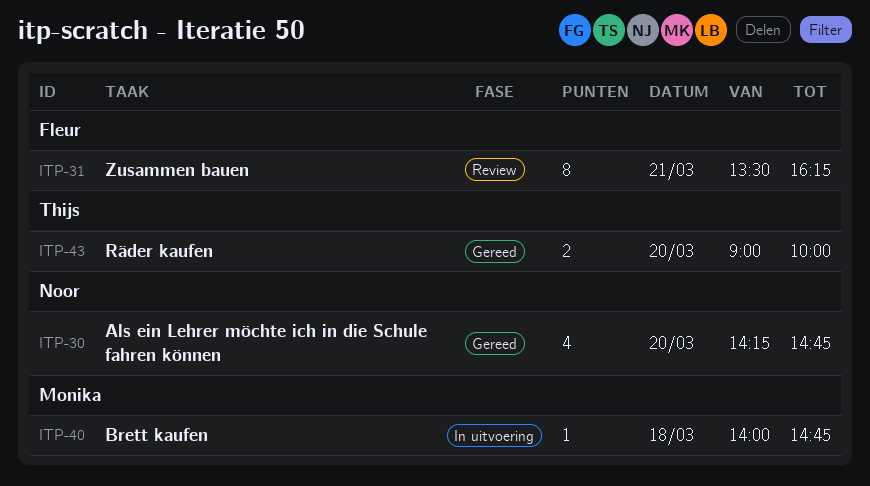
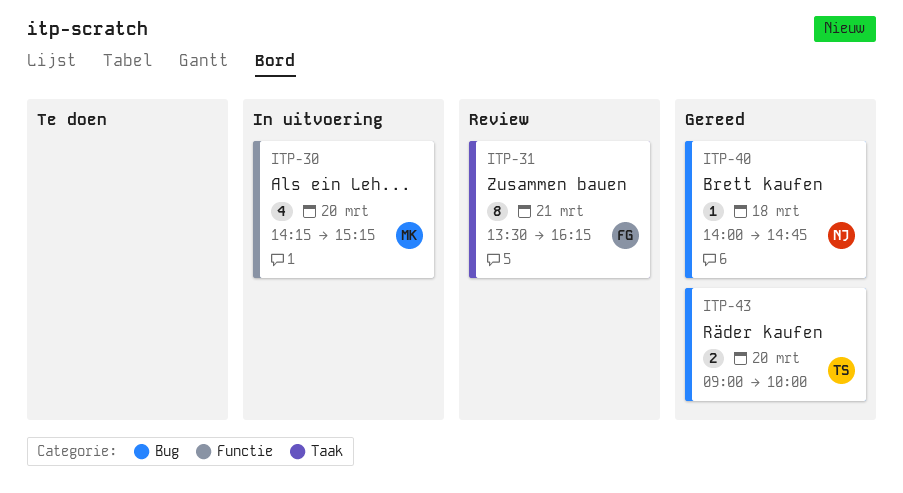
ITP-30, status: Gereed -> In uitvoering
ITP-30, owner: Noor -> Monika
ITP-30, ends: 14:45 -> 15:15
ITP-40, status: In uitvoering -> Gereed
ITP-40, owner: Monika -> Noor

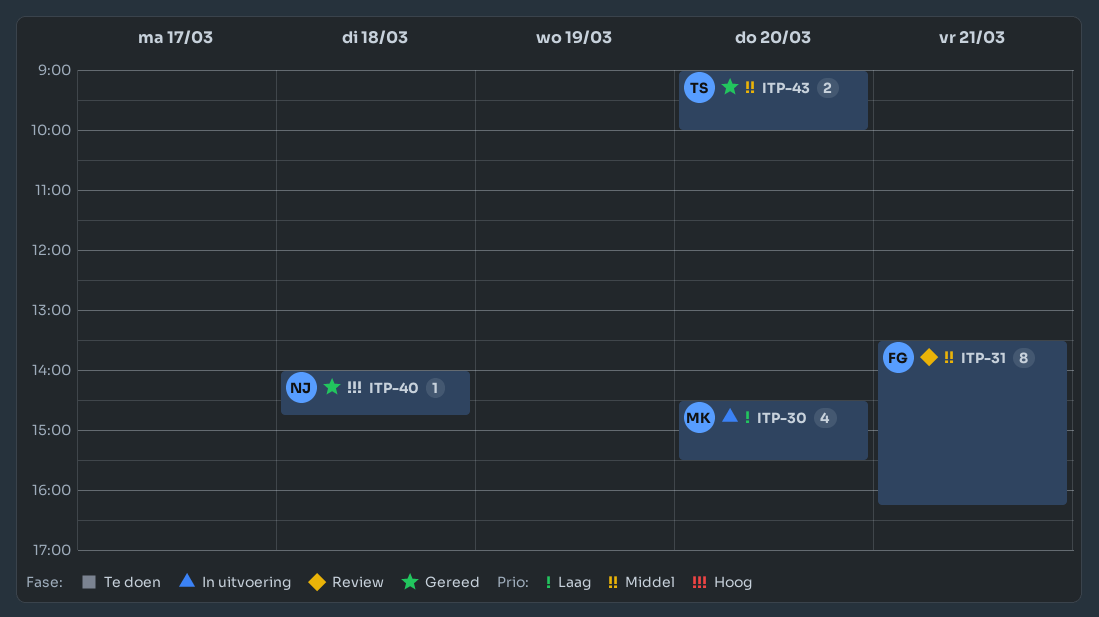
ITP-30, begins: 14:15 -> 14:30
ITP-30, ends: 15:15 -> 15:30

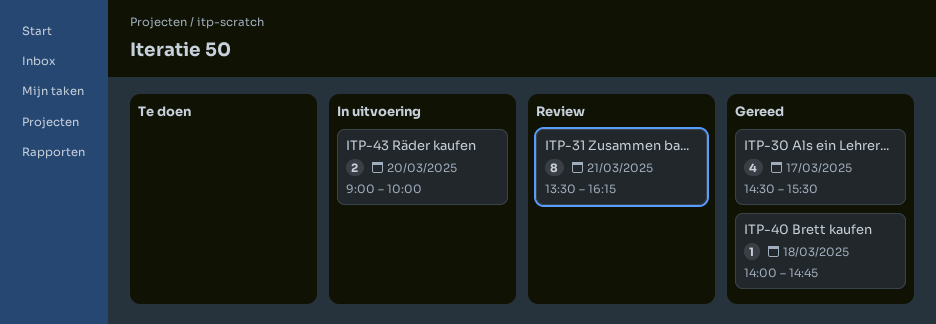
ITP-30, status: In uitvoering -> Gereed
ITP-30, day: Mar 20 -> Mar 17
ITP-43, status: Gereed -> In uitvoering

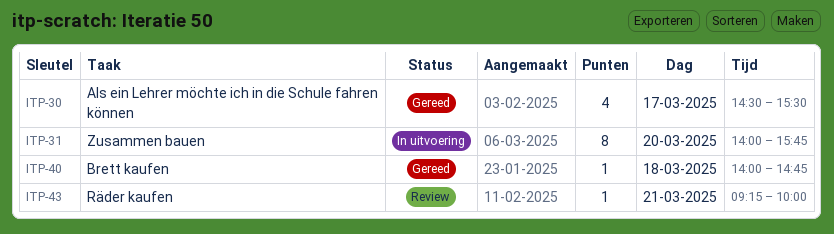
ITP-31, status: Review -> In uitvoering
ITP-31, day: Mar 21 -> Mar 20
ITP-31, begins: 13:30 -> 14:00
ITP-31, ends: 16:15 -> 15:45
ITP-43, status: In uitvoering -> Review
ITP-43, estimate: 2 -> 1
ITP-43, day: Mar 20 -> Mar 21
ITP-43, begins: 09:00 -> 09:15

